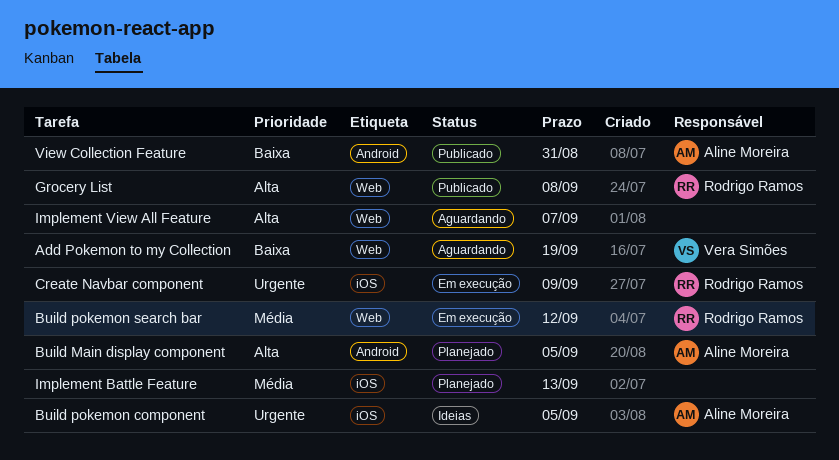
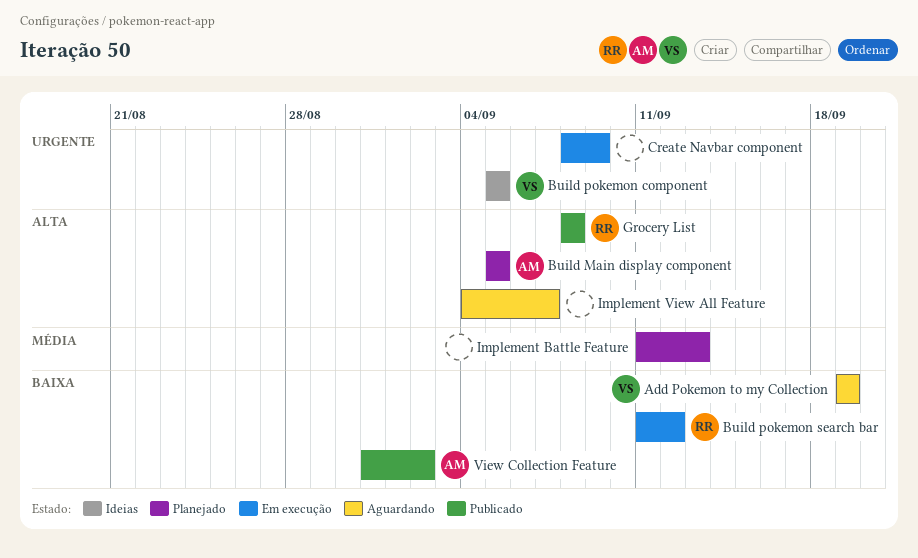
Build pokemon component, owner: Aline Moreira -> Vera Simões
Build pokemon search bar, priority: Média -> Baixa
Create Navbar component, owner: Rodrigo Ramos -> none
View Collection Feature, due: Aug 31 -> Sep 2

